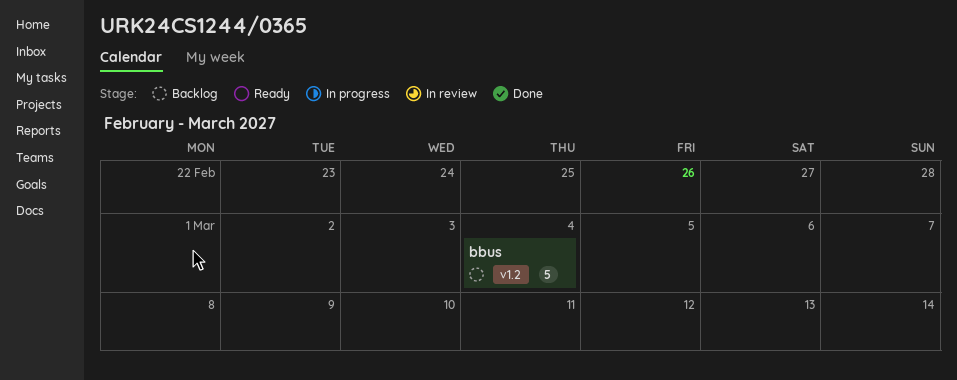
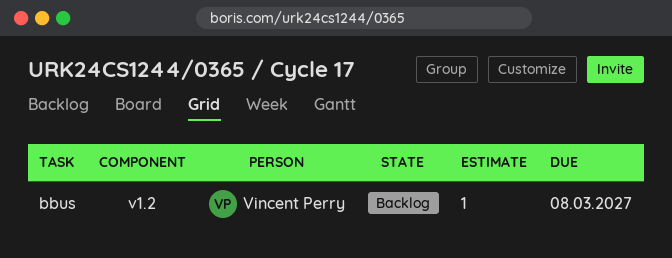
bbus, estimate: 5 -> 1
bbus, due: Mar 4 -> Mar 8

